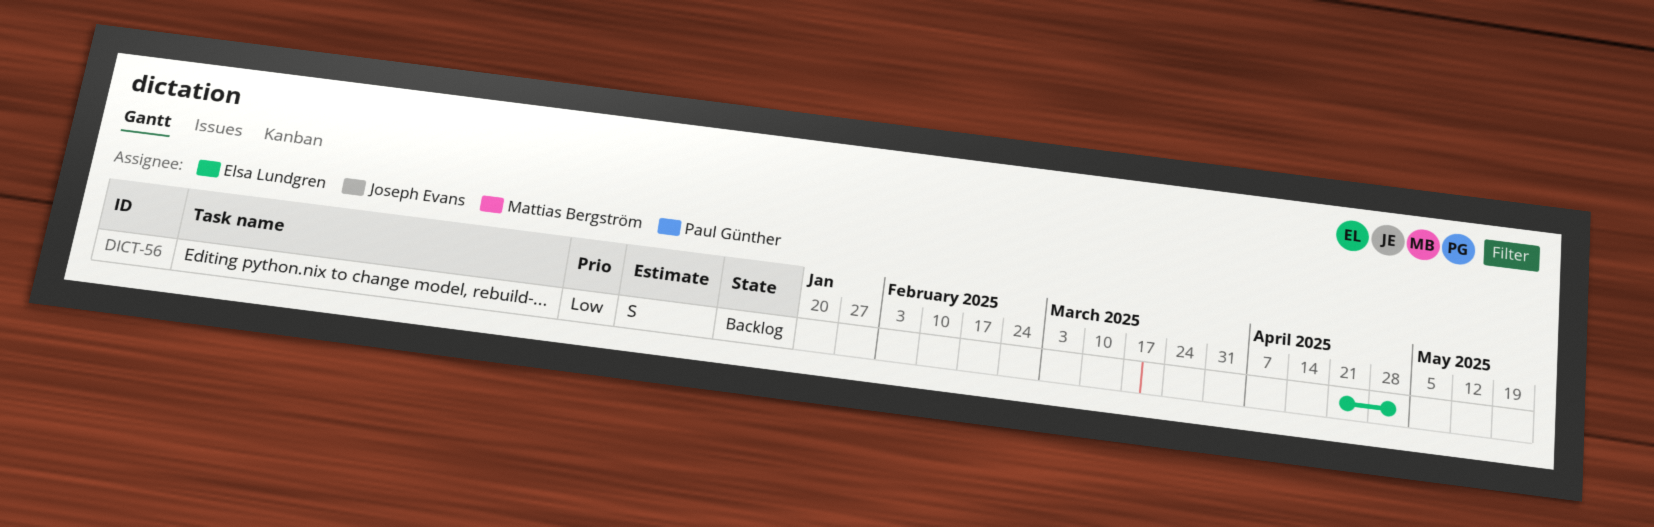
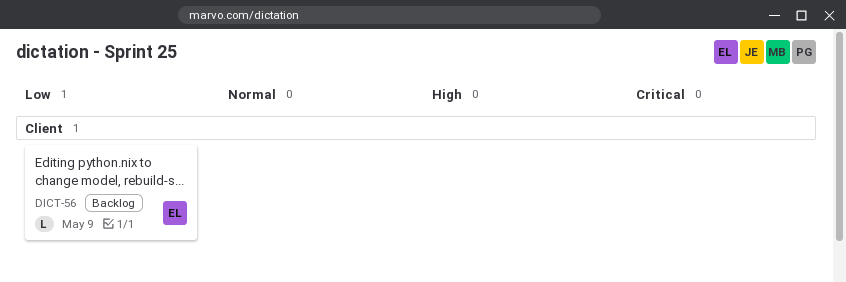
DICT-56, estimate: S -> L
DICT-56, due: May 2 -> May 9

